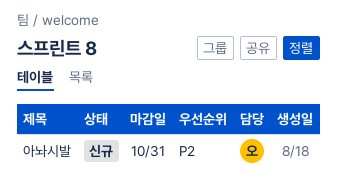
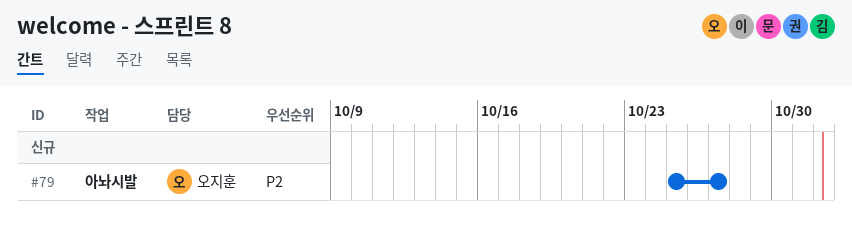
아놔시발, due: Oct 31 -> Oct 27

